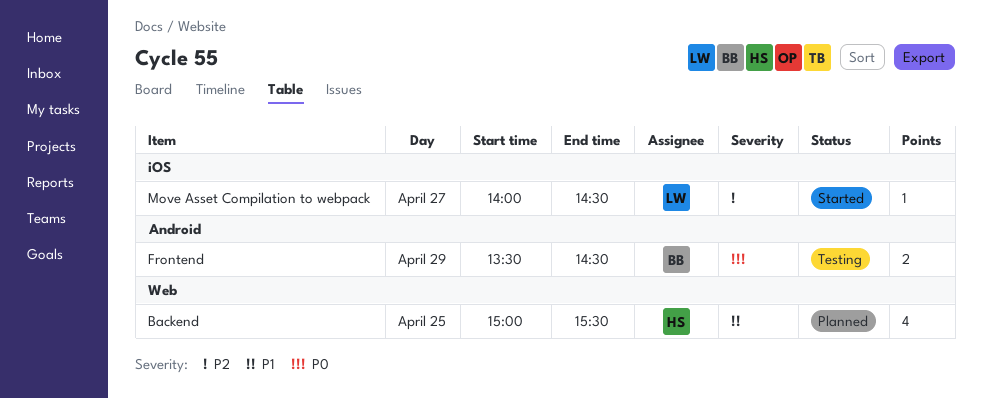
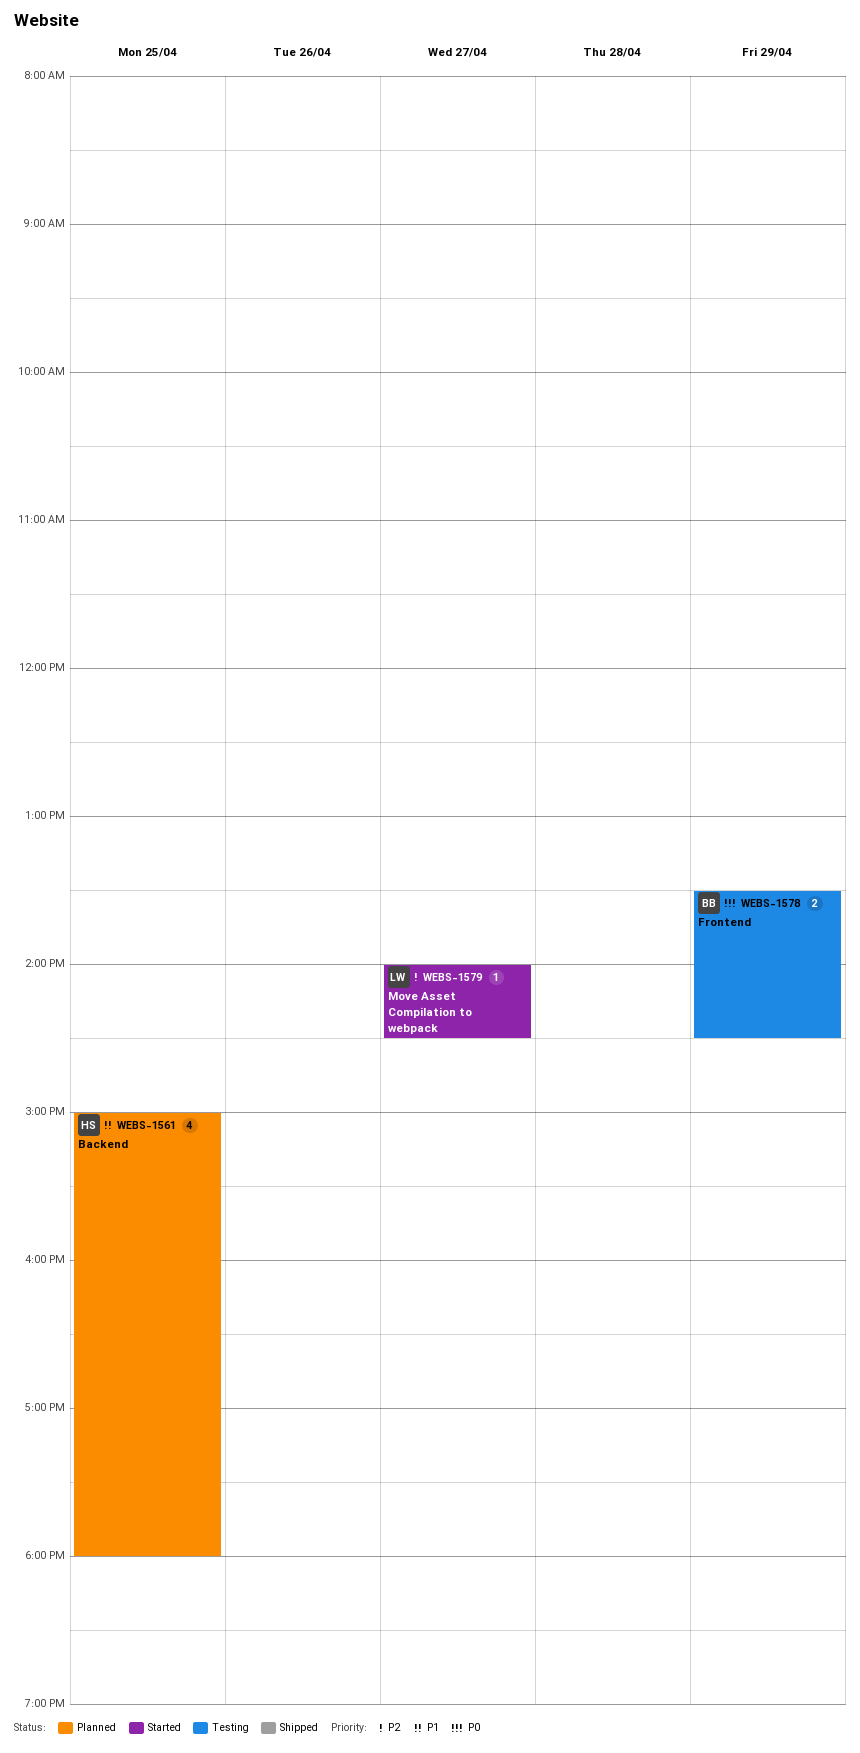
Backend, ends: 15:30 -> 18:00

